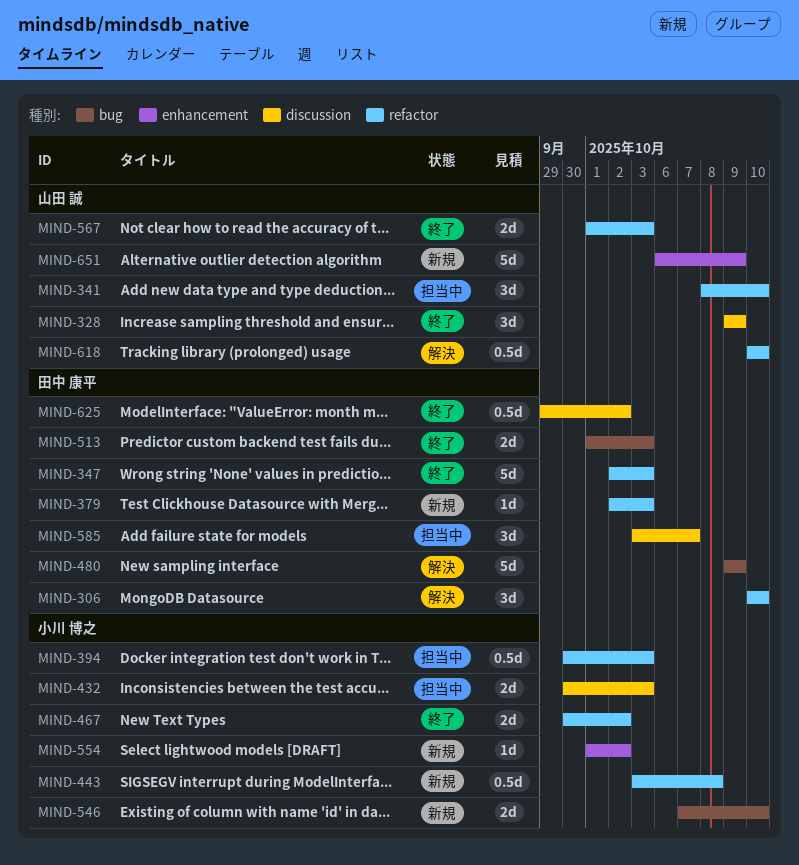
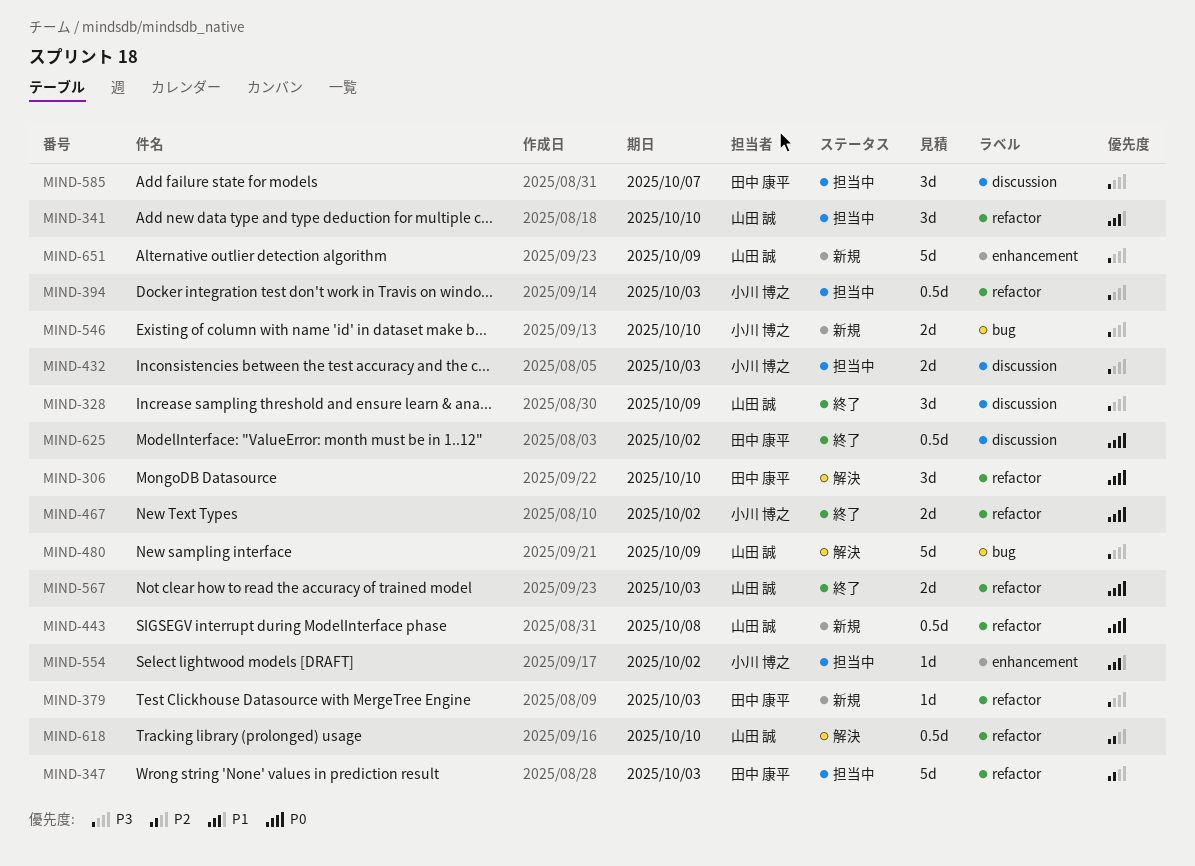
MIND-347, status: 終了 -> 担当中
MIND-443, owner: 小川 博之 -> 山田 誠
MIND-480, owner: 田中 康平 -> 山田 誠
MIND-513: present -> none
MIND-554, status: 新規 -> 担当中

